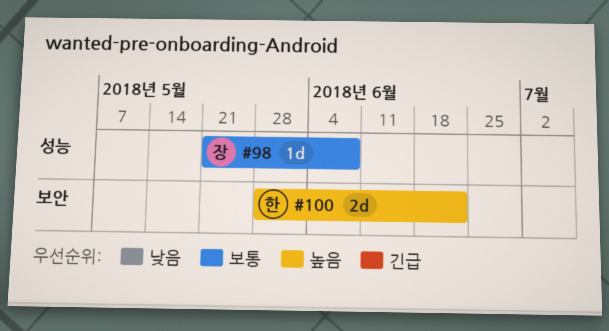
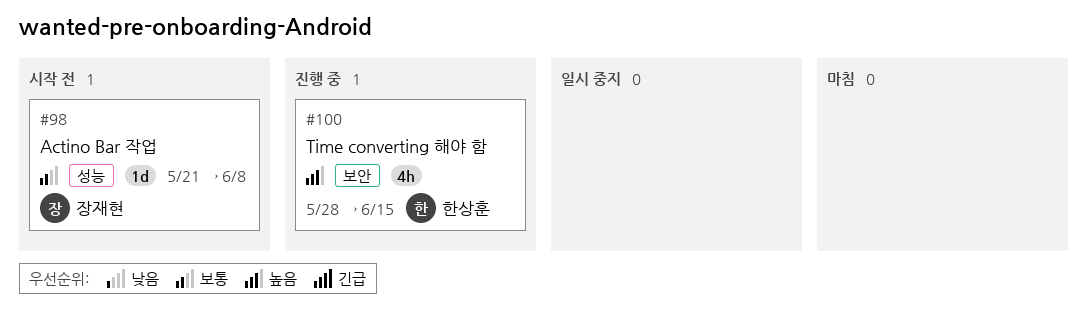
#100, estimate: 2d -> 4h
#100, due: Jun 22 -> Jun 15

